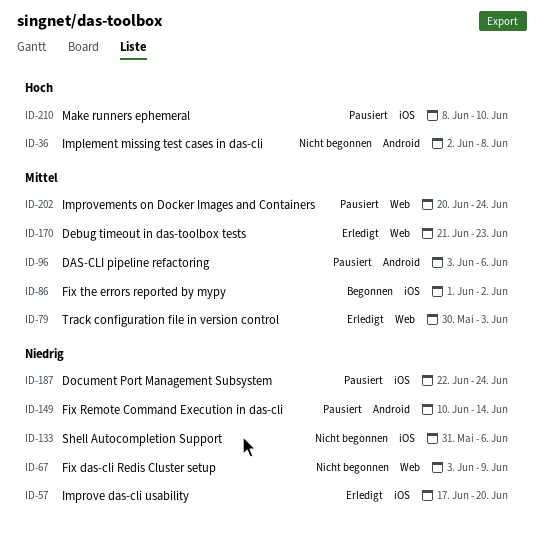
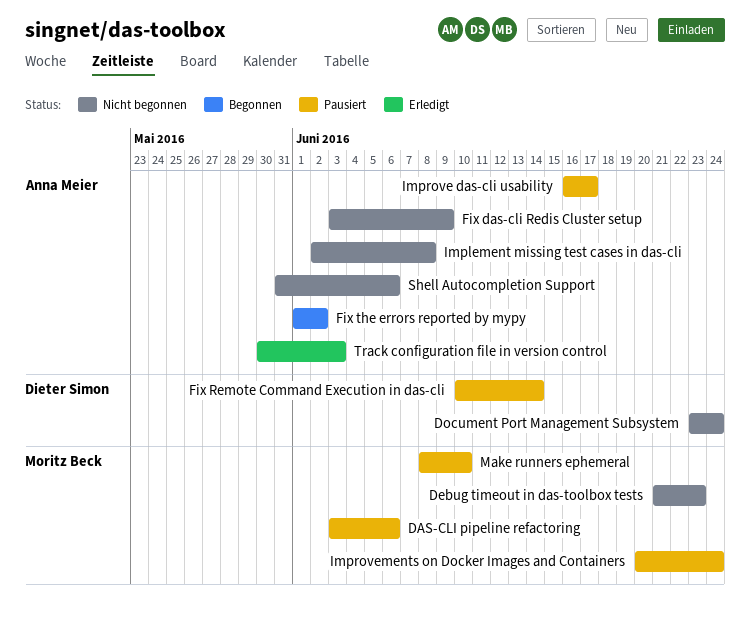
Debug timeout in das-toolbox tests, status: Erledigt -> Nicht begonnen
Document Port Management Subsystem, status: Pausiert -> Nicht begonnen
Document Port Management Subsystem, start: Jun 22 -> Jun 23
Improve das-cli usability, status: Erledigt -> Pausiert
Improve das-cli usability, start: Jun 17 -> Jun 16
Improve das-cli usability, due: Jun 20 -> Jun 17

